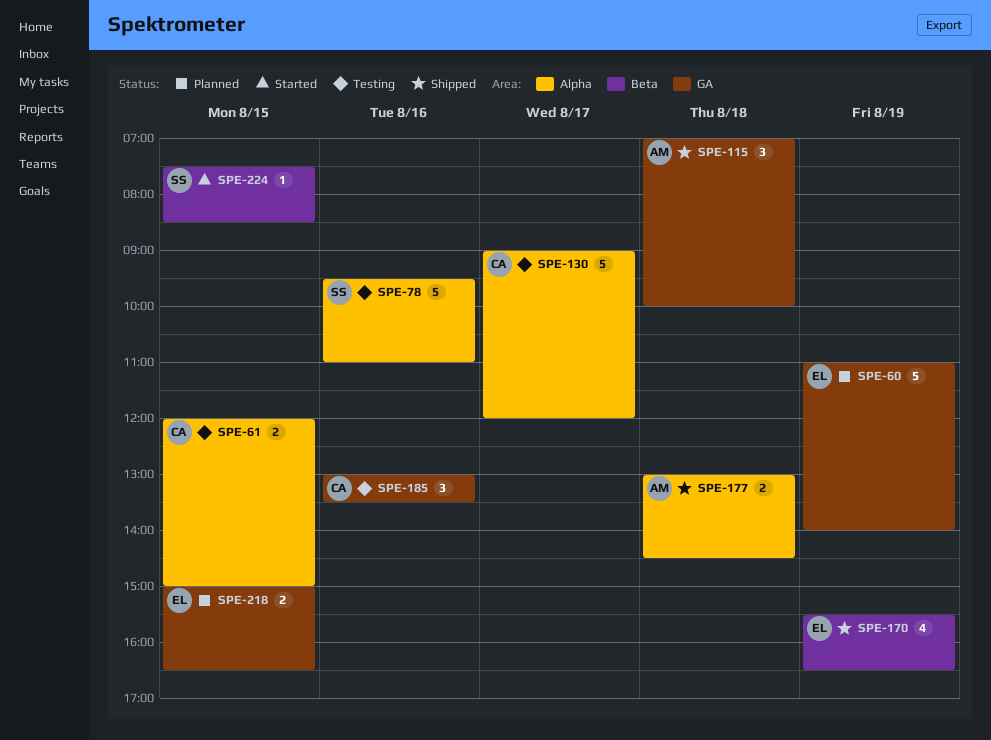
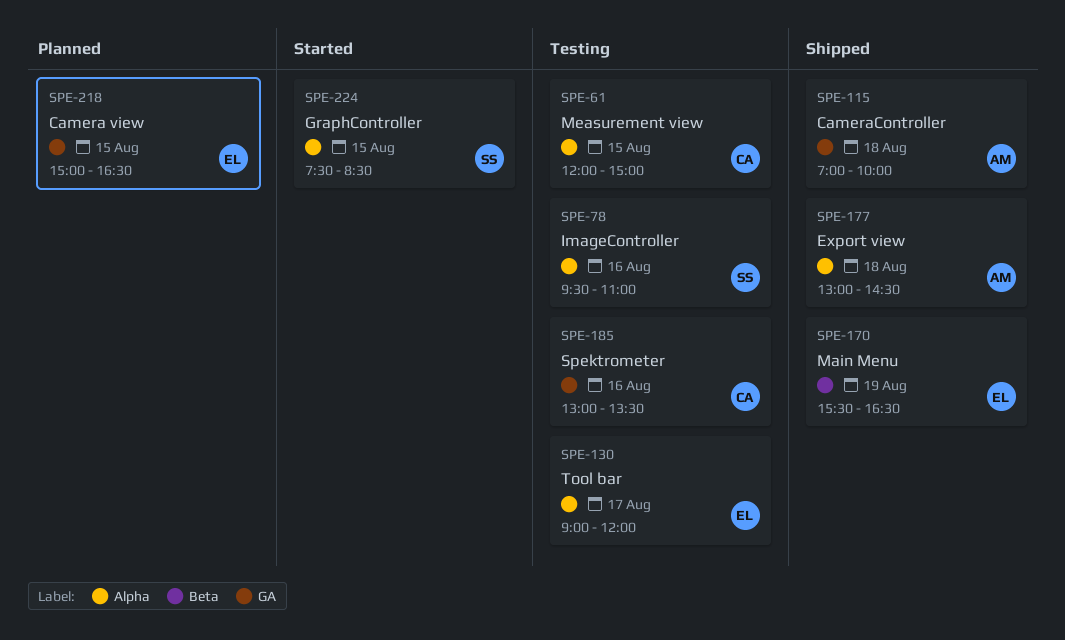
SPE-60: present -> none
SPE-130, owner: CA -> EL
SPE-224, label: Beta -> Alpha

